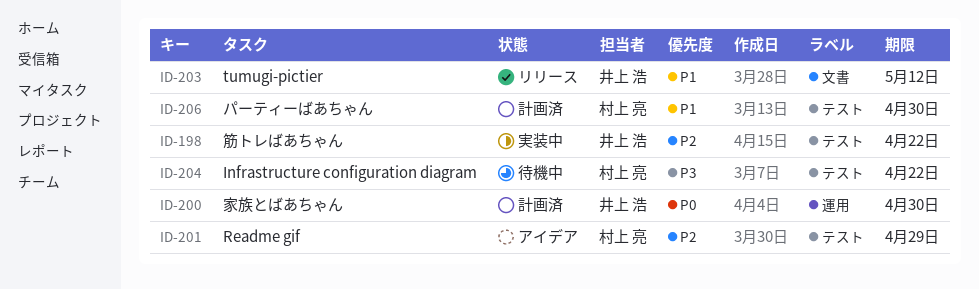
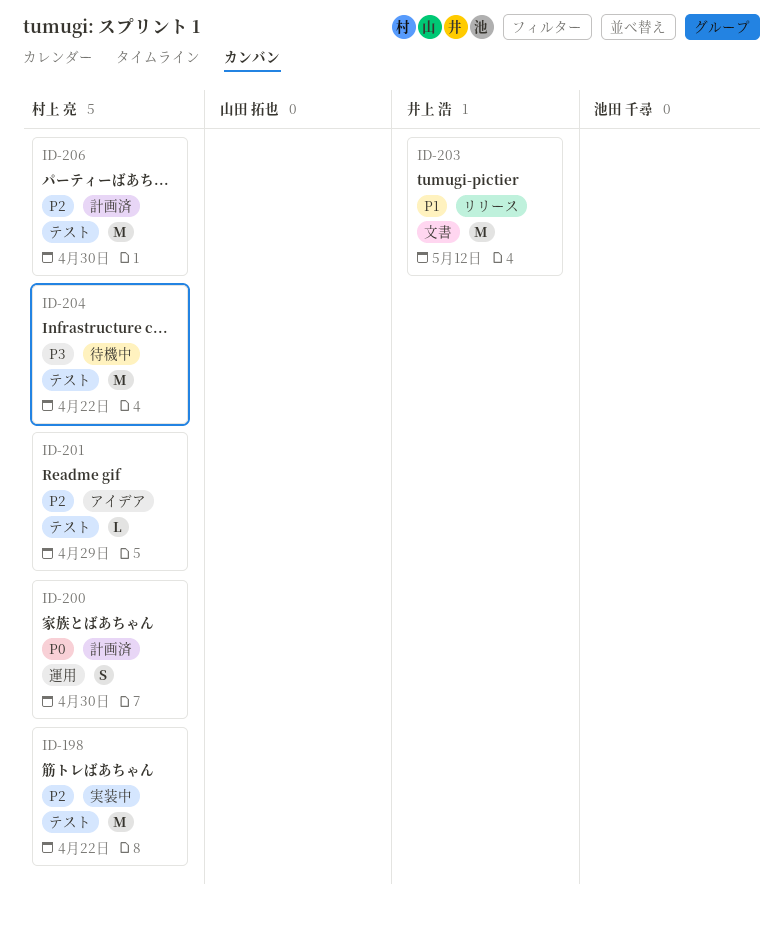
ID-198, owner: 井上 浩 -> 村上 亮
ID-200, owner: 井上 浩 -> 村上 亮
ID-206, priority: P1 -> P2

